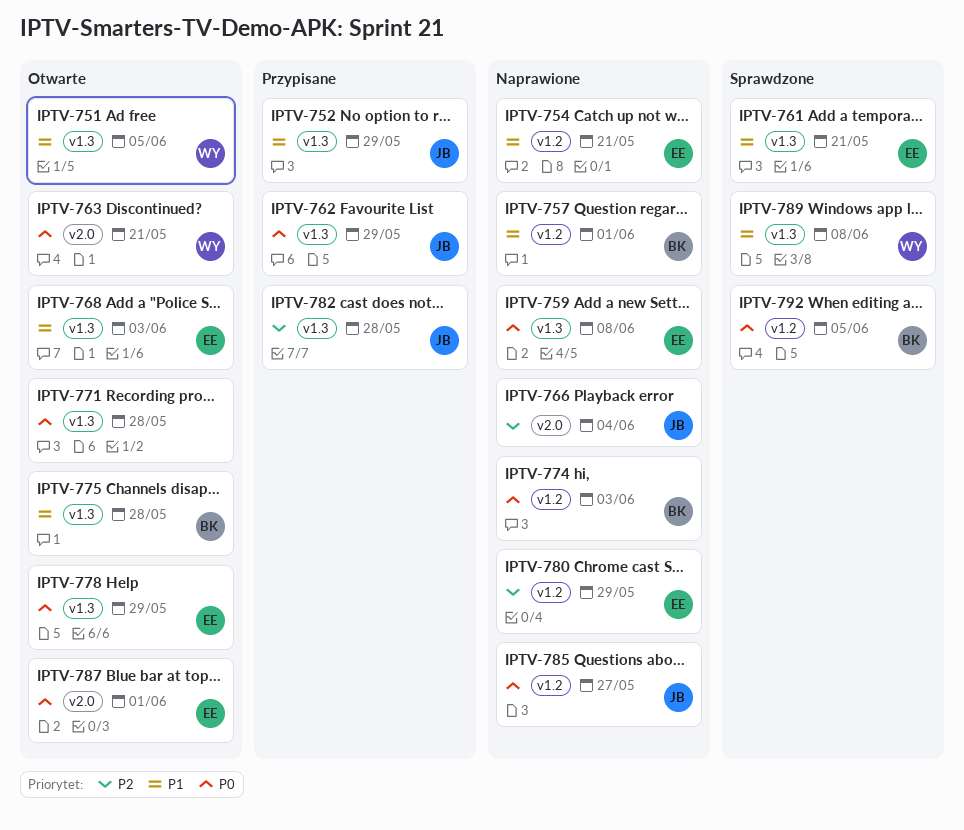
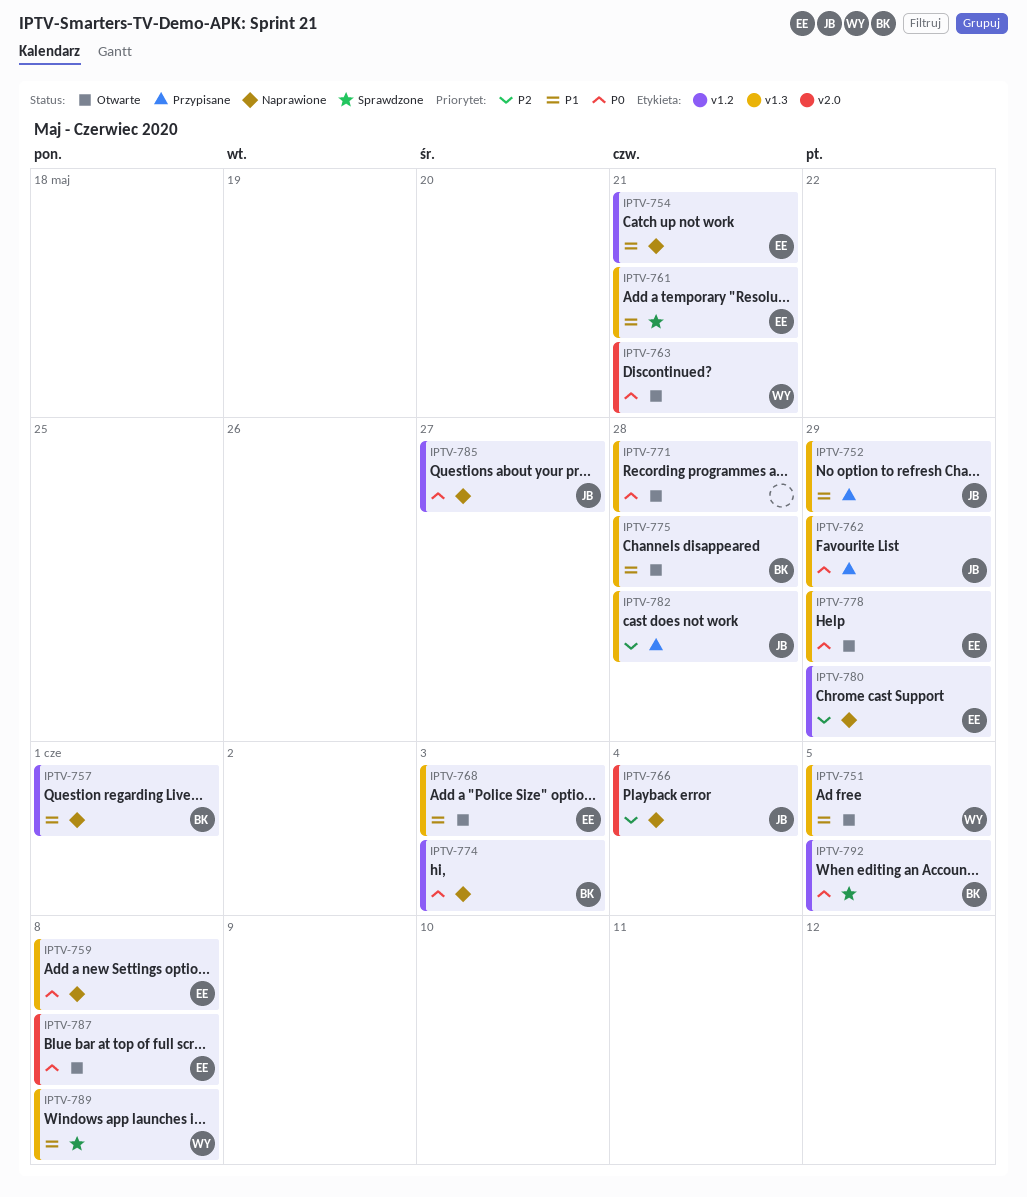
IPTV-787, due: Jun 1 -> Jun 8

